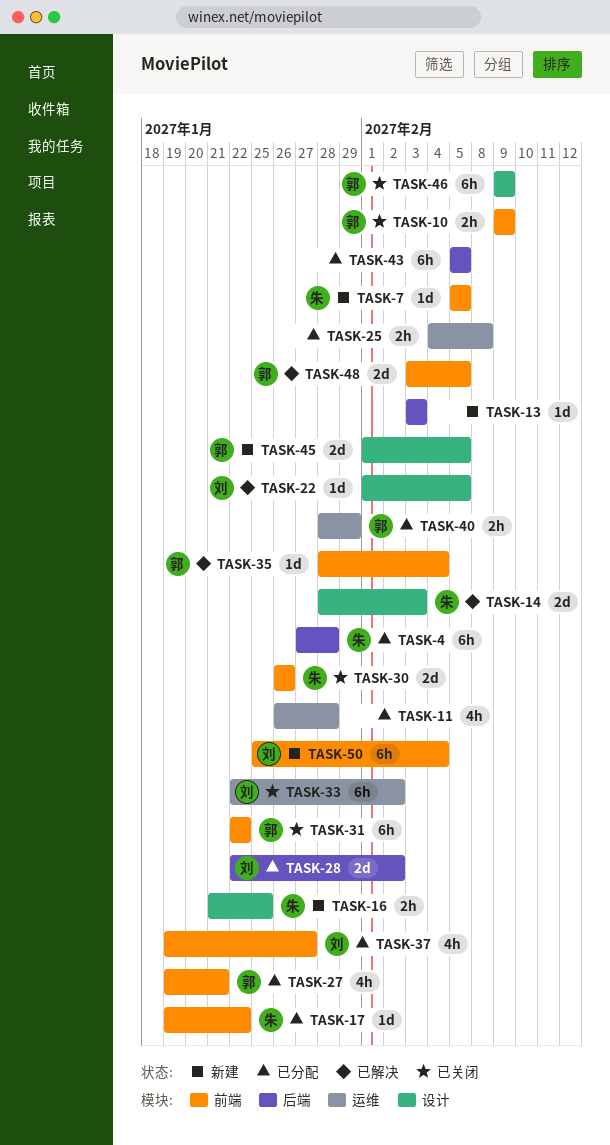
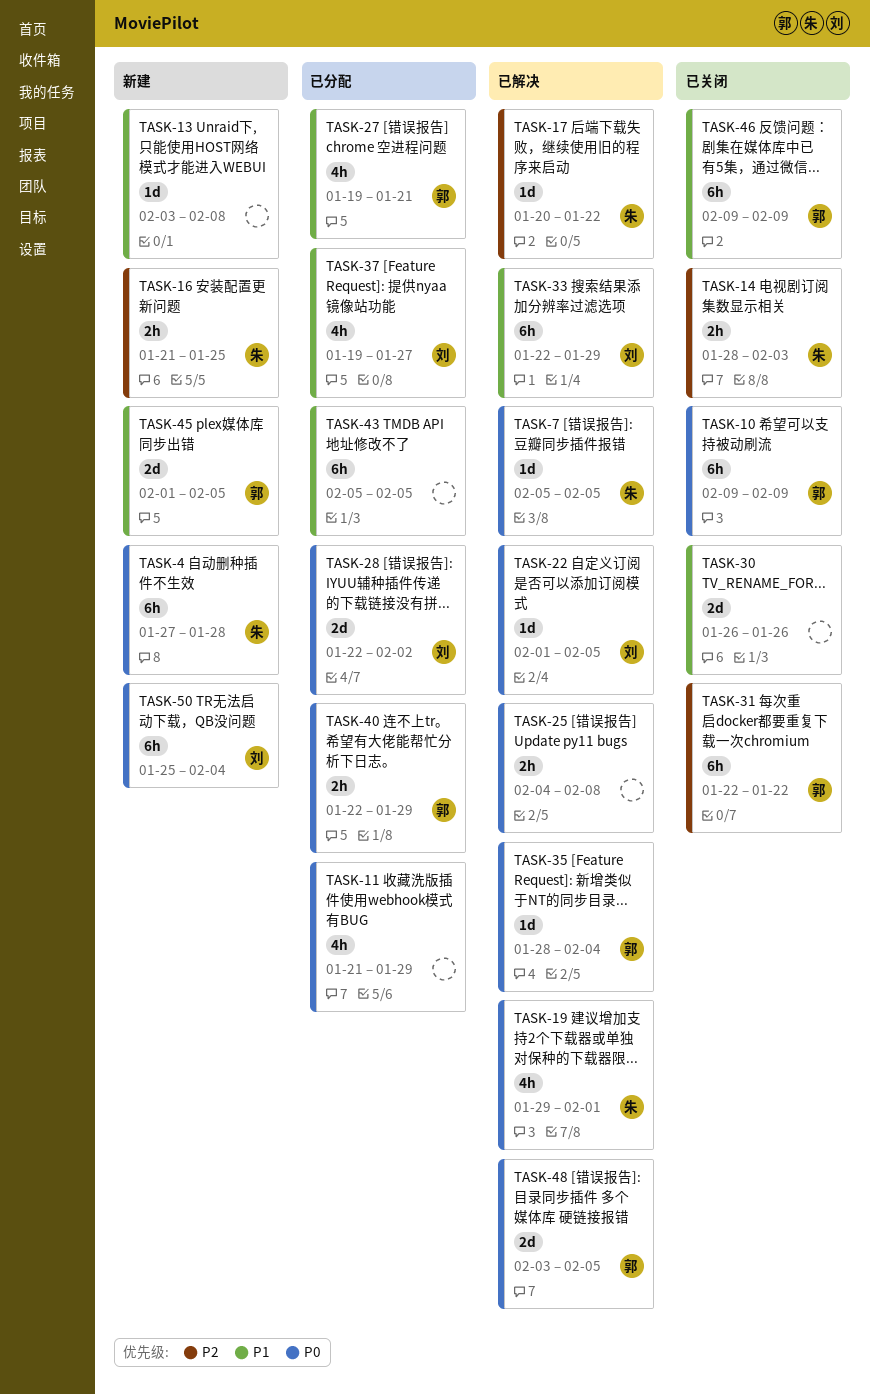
TASK-4, status: 已分配 -> 新建
TASK-7, status: 新建 -> 已解决
TASK-10, estimate: 2h -> 6h
TASK-11, start: Jan 26 -> Jan 21
TASK-11, due: Jan 28 -> Jan 29
TASK-13, due: Feb 3 -> Feb 8
TASK-14, status: 已解决 -> 已关闭
TASK-14, estimate: 2d -> 2h
TASK-17, status: 已分配 -> 已解决
TASK-17, start: Jan 19 -> Jan 20
TASK-19: none -> present
TASK-25, status: 已分配 -> 已解决
TASK-30, owner: 朱 -> none
TASK-33, status: 已关闭 -> 已解决
TASK-33, due: Feb 2 -> Jan 29
TASK-40, start: Jan 28 -> Jan 22

